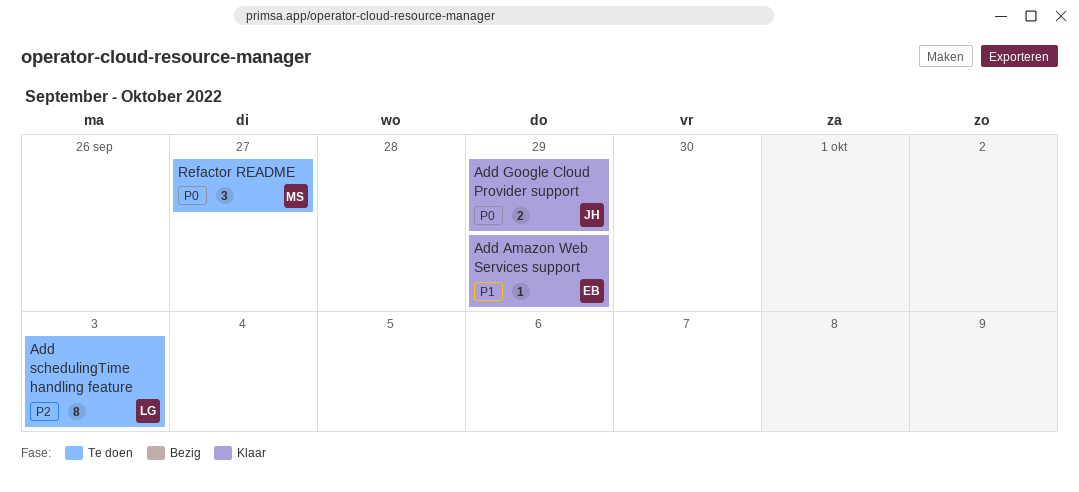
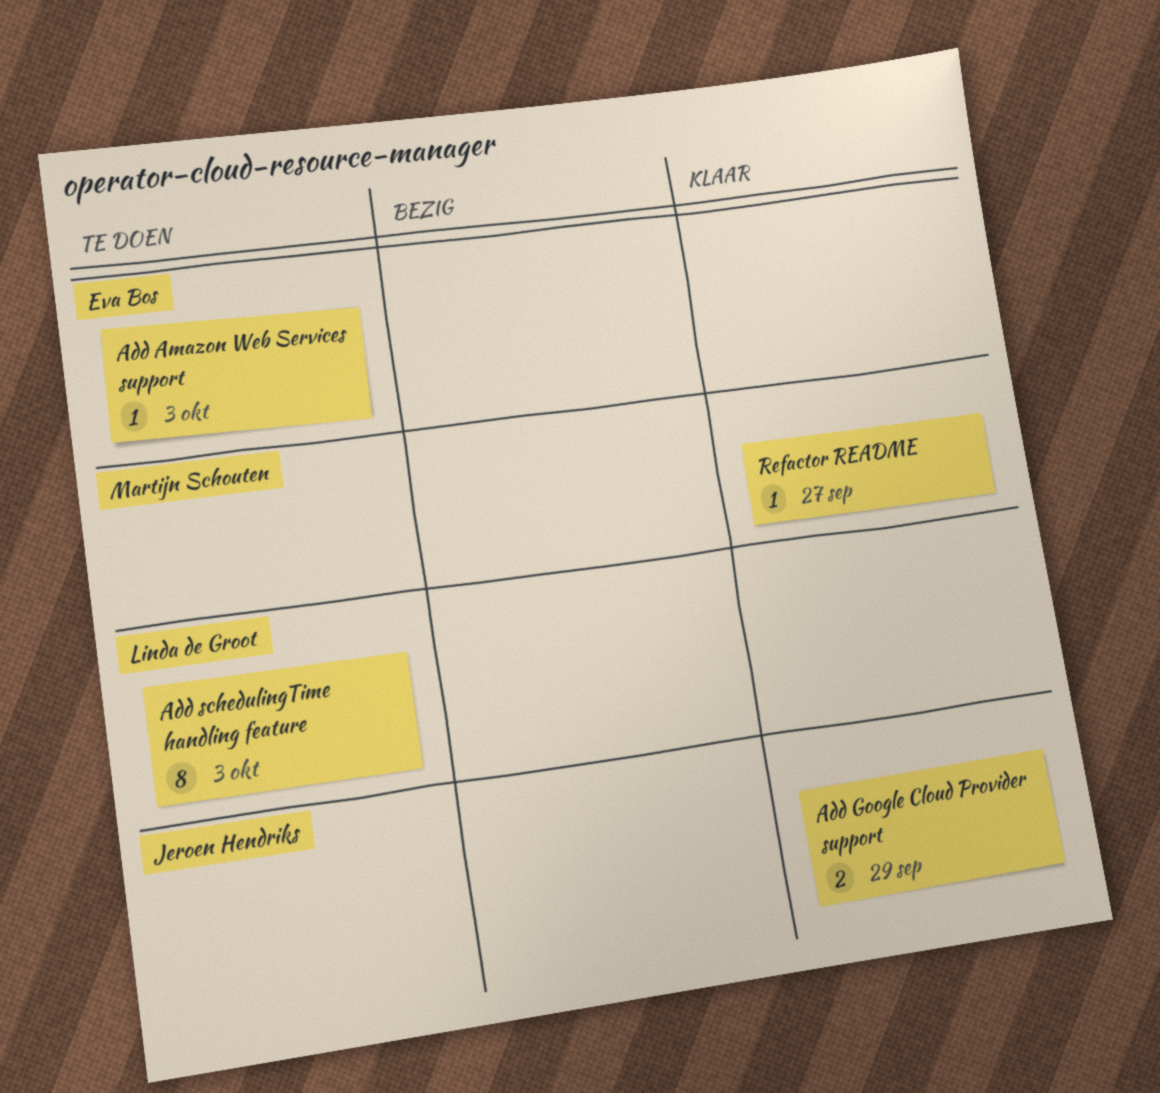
Add Amazon Web Services support, status: Klaar -> Te doen
Add Amazon Web Services support, due: Sep 29 -> Oct 3
Refactor README, status: Te doen -> Klaar
Refactor README, estimate: 3 -> 1

